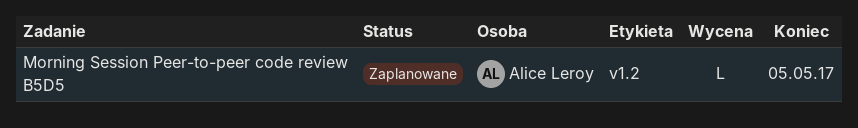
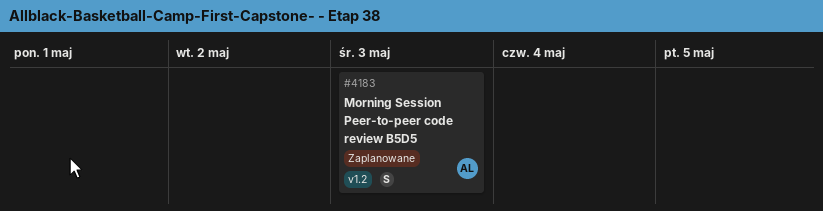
Morning Session Peer-to-peer code review B5D5, estimate: L -> S
Morning Session Peer-to-peer code review B5D5, due: May 5 -> May 3

